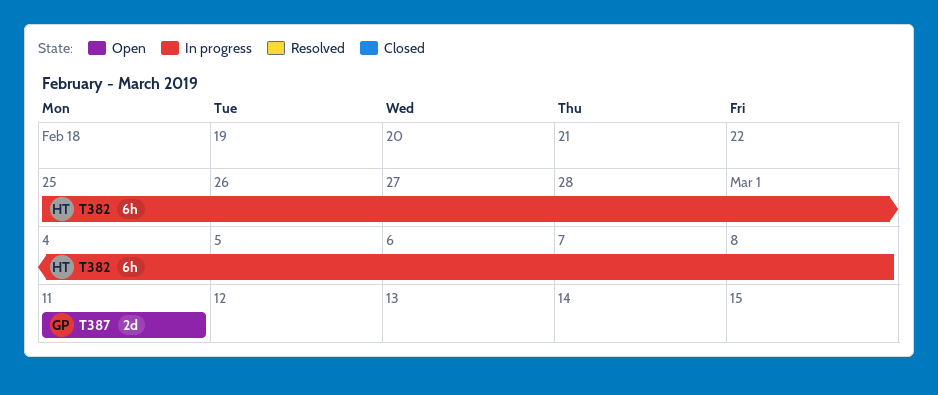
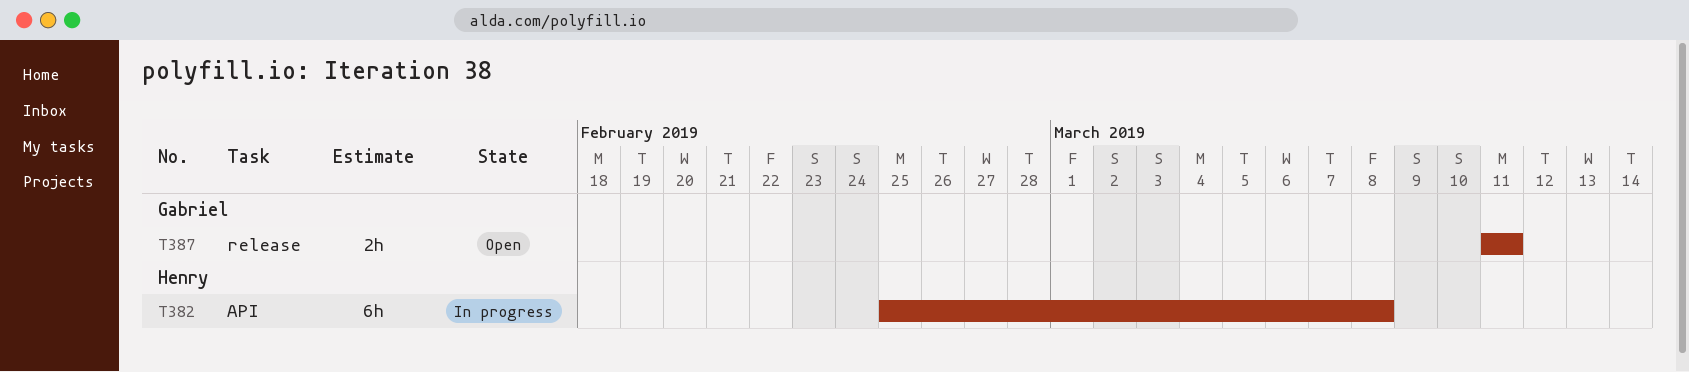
T387, estimate: 2d -> 2h

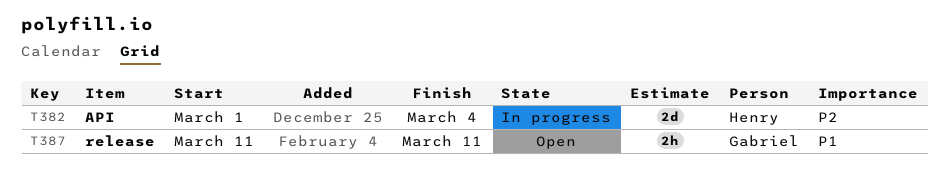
T382, estimate: 6h -> 2d
T382, start: Feb 25 -> Mar 1
T382, due: Mar 8 -> Mar 4

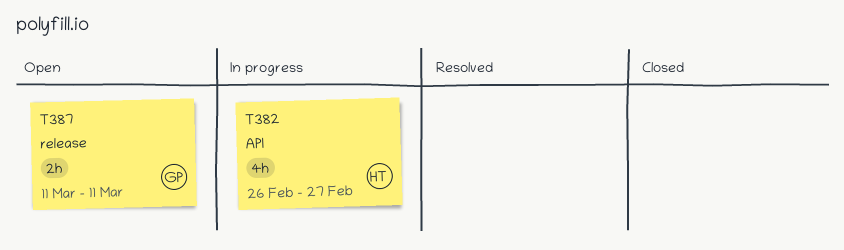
T382, estimate: 2d -> 4h
T382, start: Mar 1 -> Feb 26
T382, due: Mar 4 -> Feb 27

